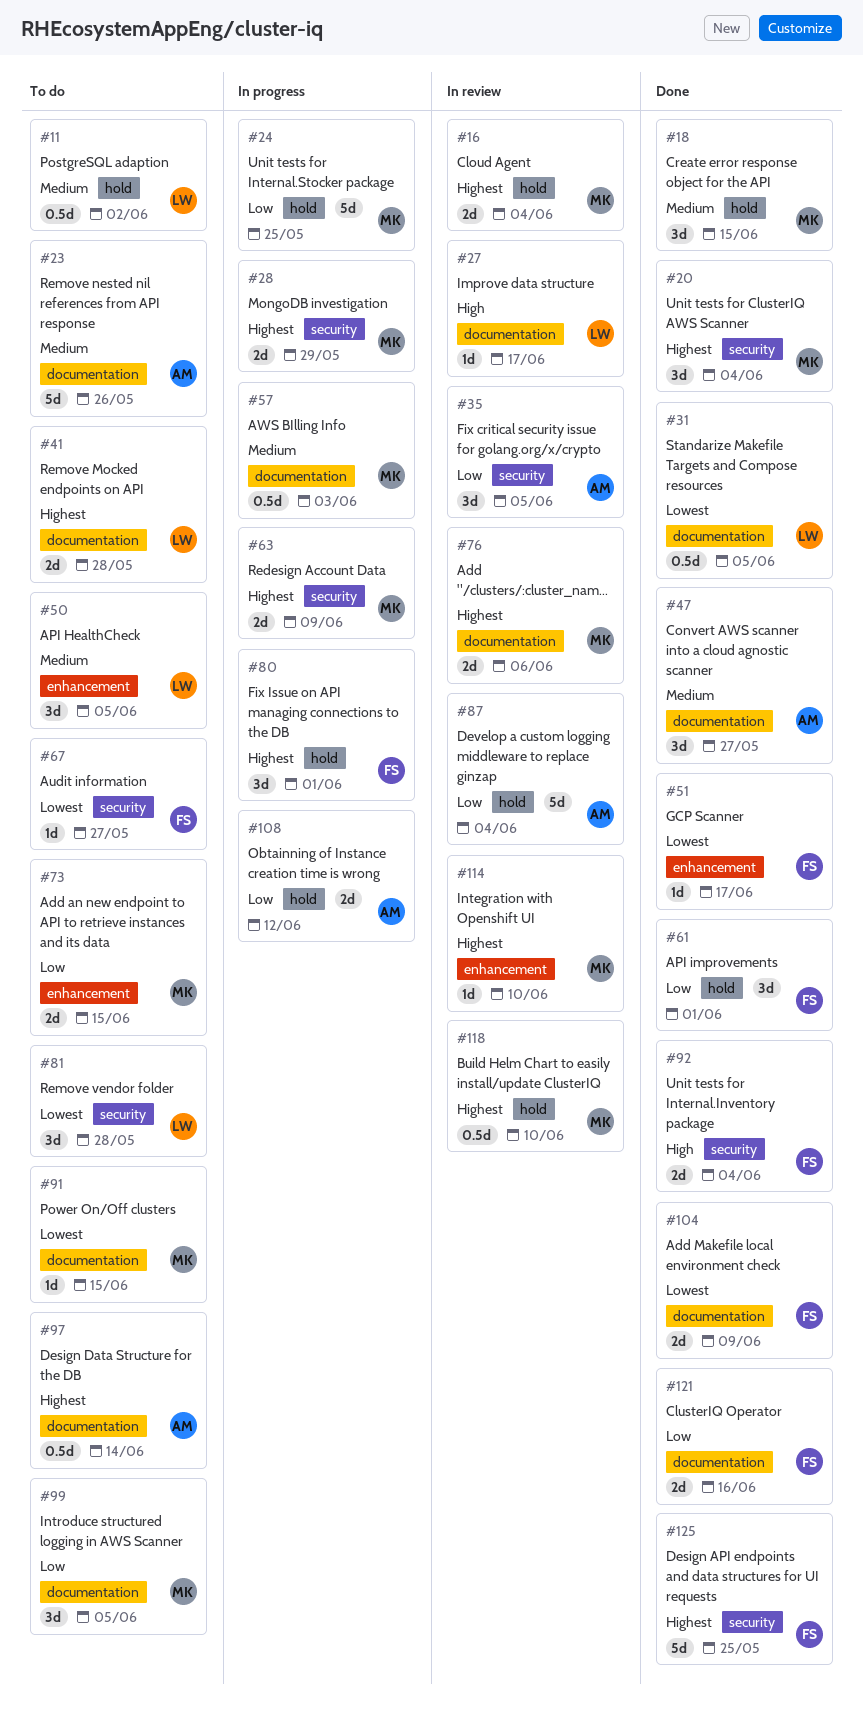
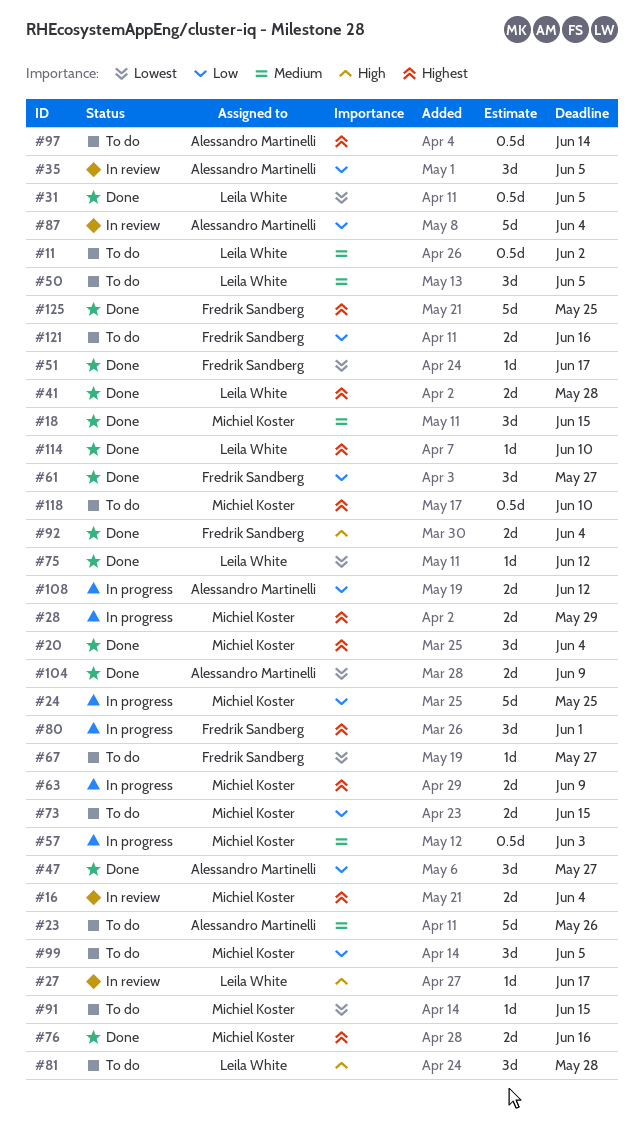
#41, status: To do -> Done
#47, priority: Medium -> Low
#61, due: Jun 1 -> May 27
#75: none -> present
#76, status: In review -> Done
#76, due: Jun 6 -> Jun 16
#81, priority: Lowest -> High
#104, owner: Fredrik Sandberg -> Alessandro Martinelli
#114, status: In review -> Done
#114, owner: Michiel Koster -> Leila White
#118, status: In review -> To do
#121, status: Done -> To do

